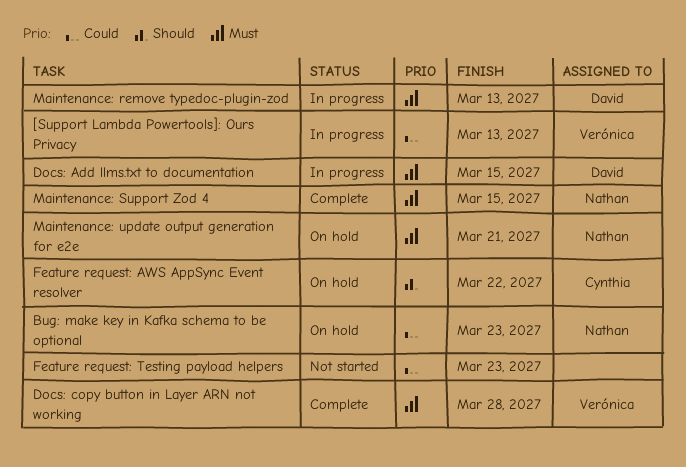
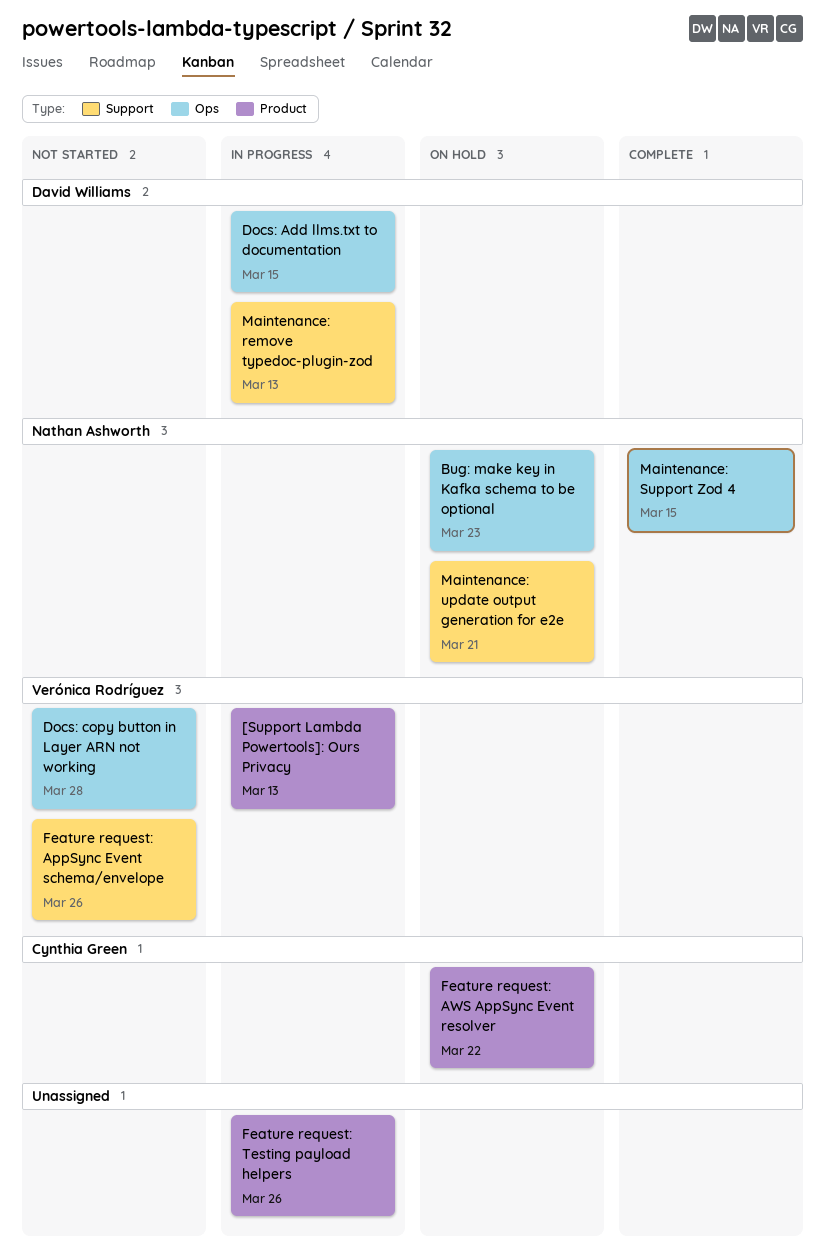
Docs: copy button in Layer ARN not working, status: Complete -> Not started
Feature request: AppSync Event schema/envelope: none -> present
Feature request: Testing payload helpers, status: Not started -> In progress
Feature request: Testing payload helpers, due: Mar 23 -> Mar 26

